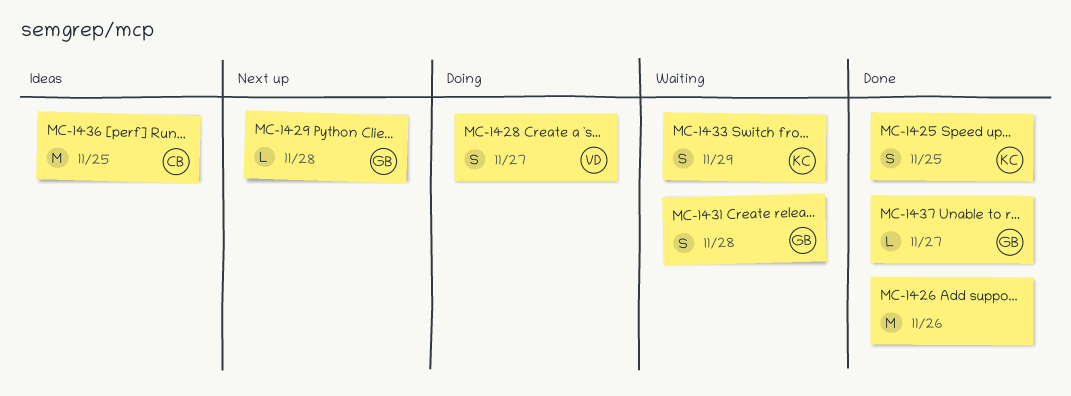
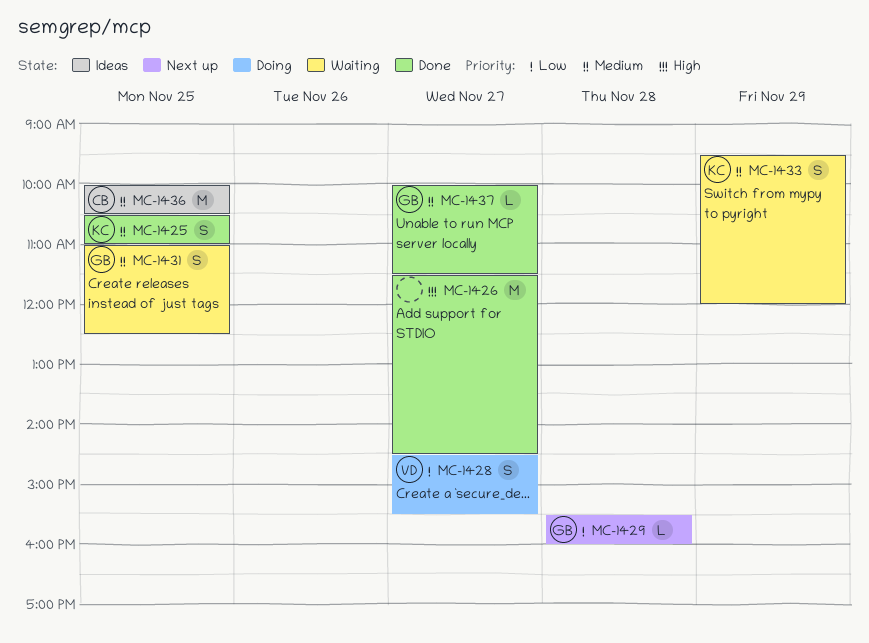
MC-1426, day: Nov 26 -> Nov 27
MC-1431, day: Nov 28 -> Nov 25

